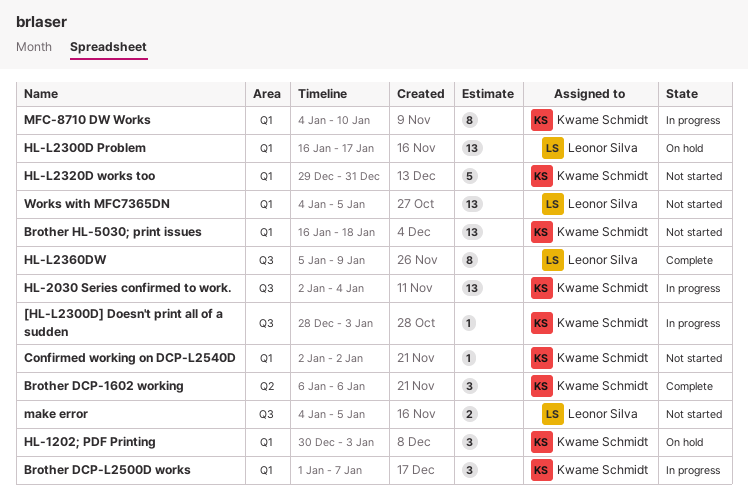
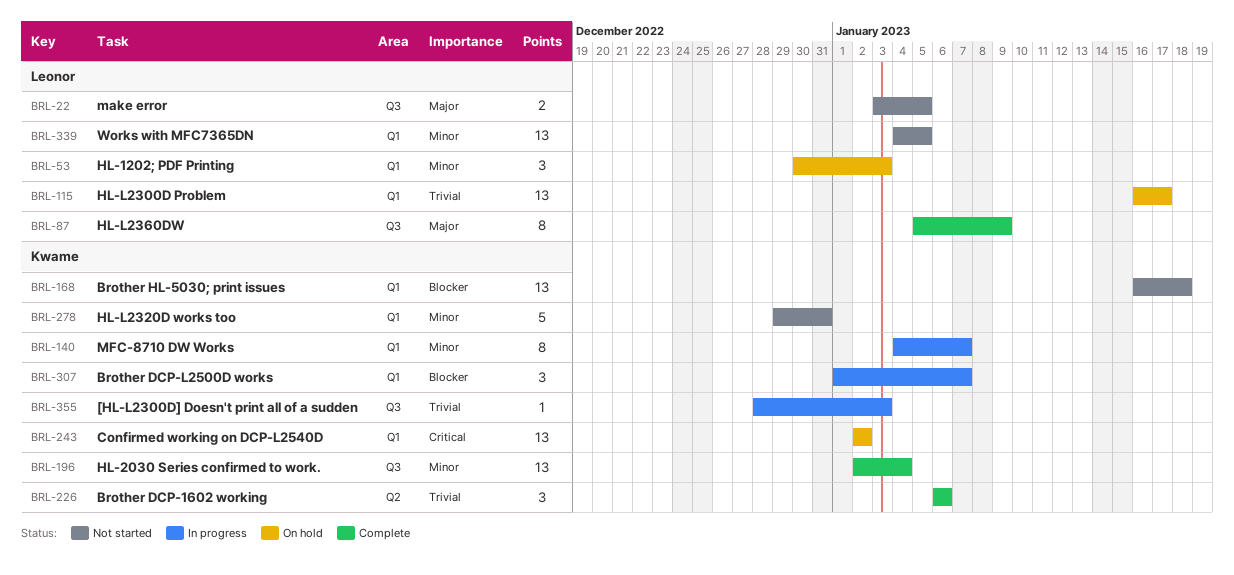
Confirmed working on DCP-L2540D, status: Not started -> On hold
Confirmed working on DCP-L2540D, estimate: 1 -> 13
HL-1202; PDF Printing, owner: Kwame Schmidt -> Leonor Silva
HL-2030 Series confirmed to work., status: In progress -> Complete
make error, start: Jan 4 -> Jan 3
MFC-8710 DW Works, due: Jan 10 -> Jan 7

